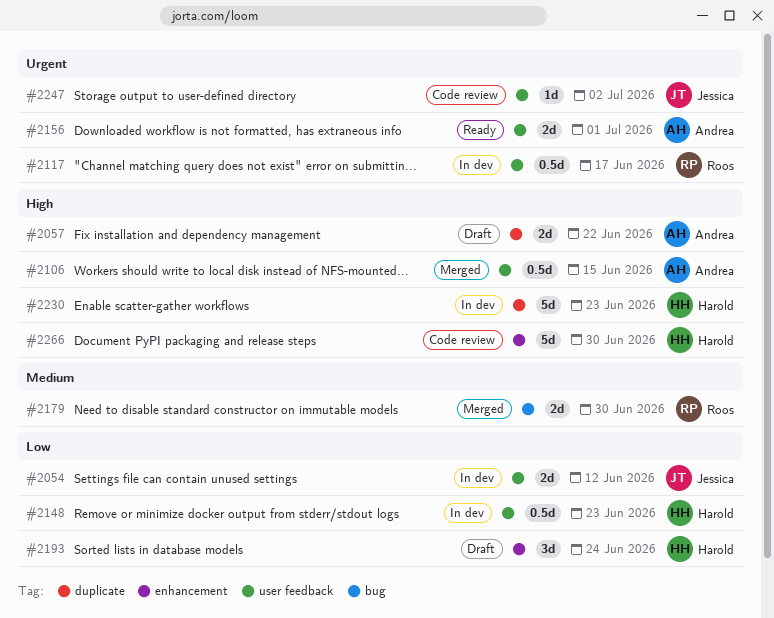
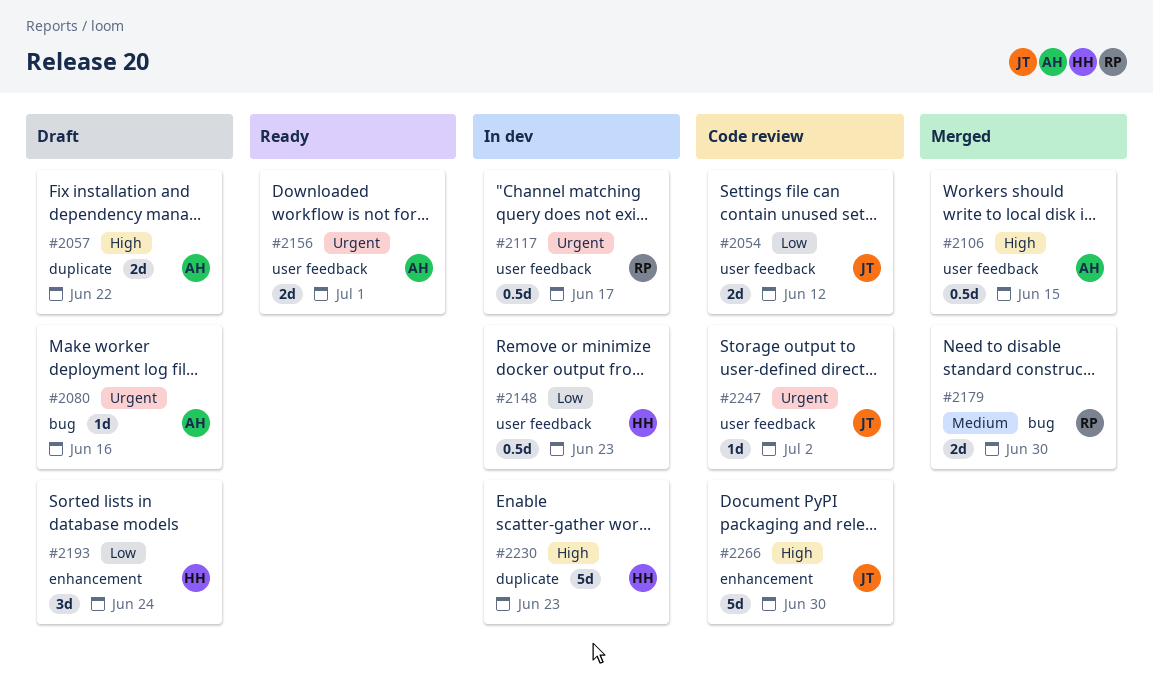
#2054, status: In dev -> Code review
#2080: none -> present
#2266, owner: Harold -> Jessica

